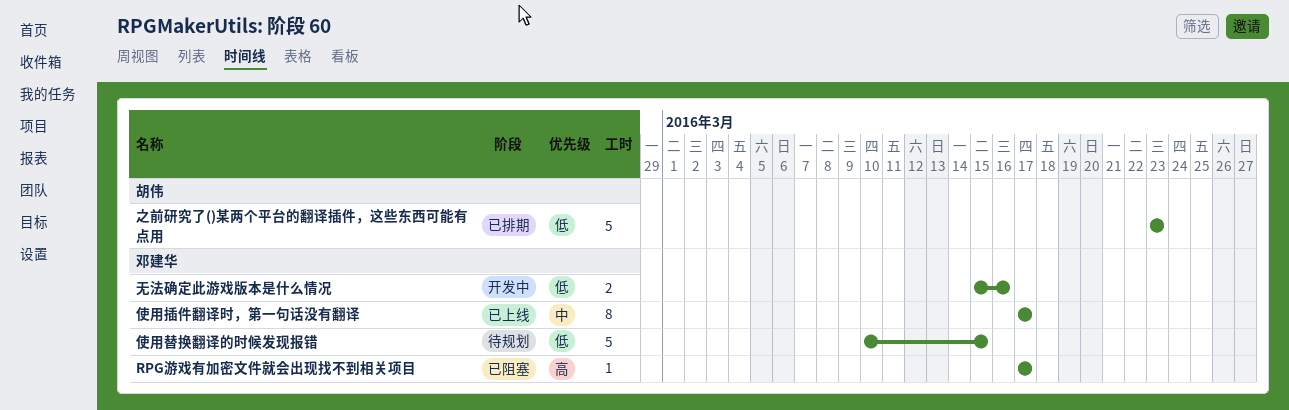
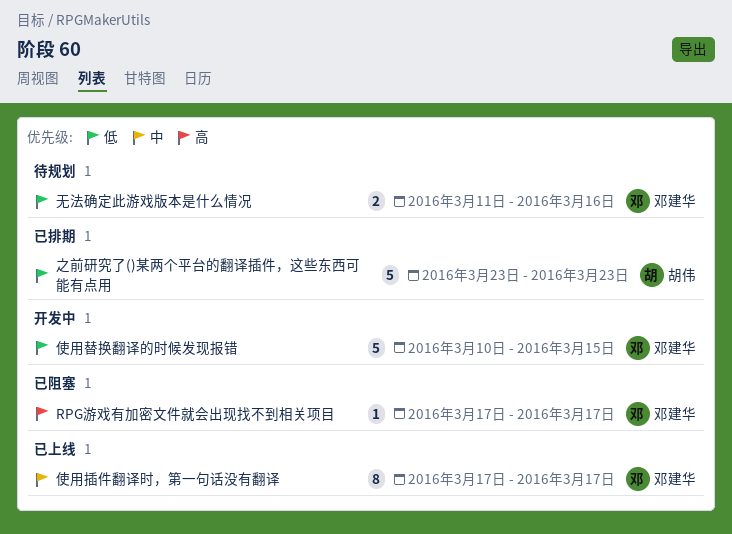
使用替换翻译的时候发现报错, status: 待规划 -> 开发中
无法确定此游戏版本是什么情况, status: 开发中 -> 待规划
无法确定此游戏版本是什么情况, start: Mar 15 -> Mar 11

